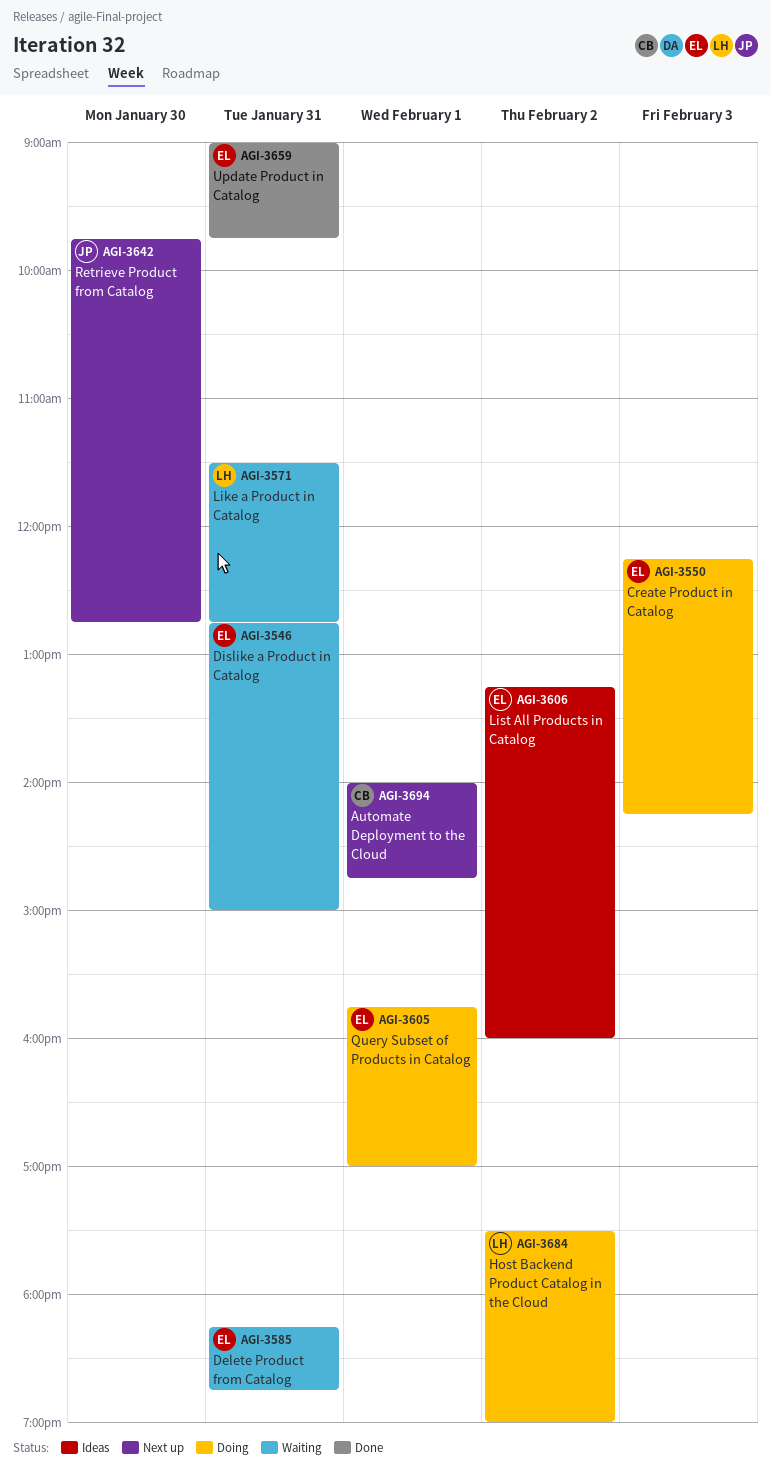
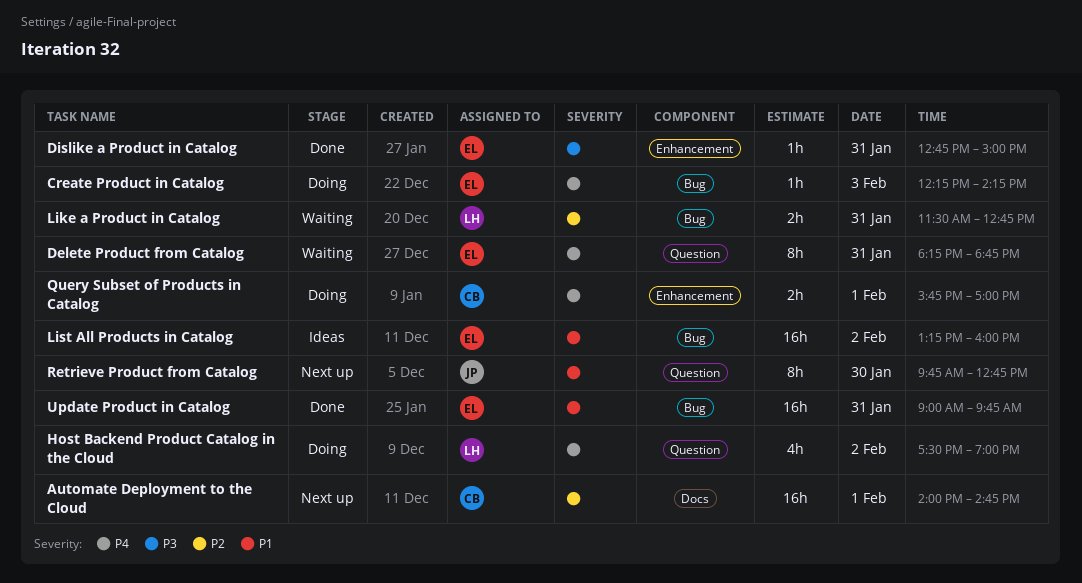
Dislike a Product in Catalog, status: Waiting -> Done
Query Subset of Products in Catalog, owner: EL -> CB

